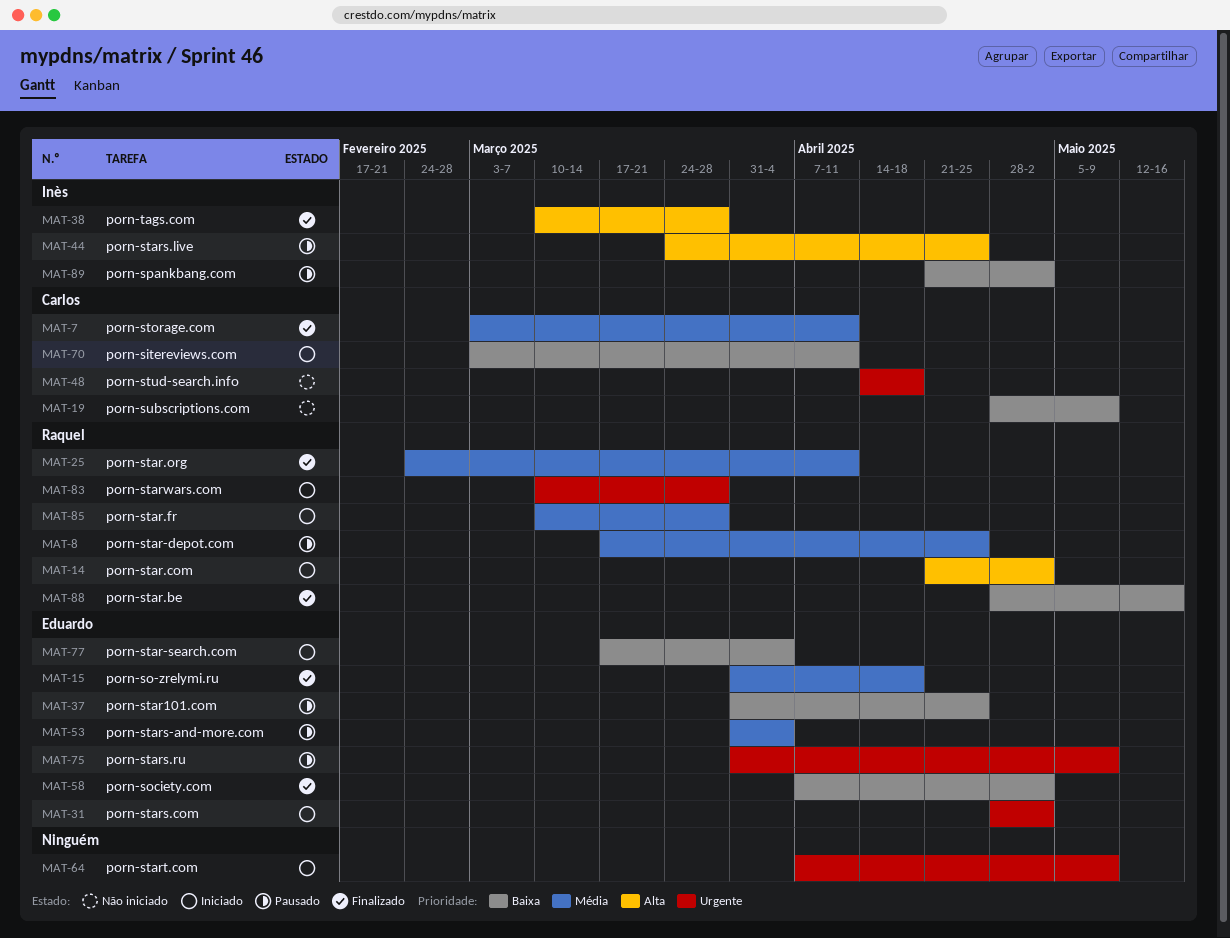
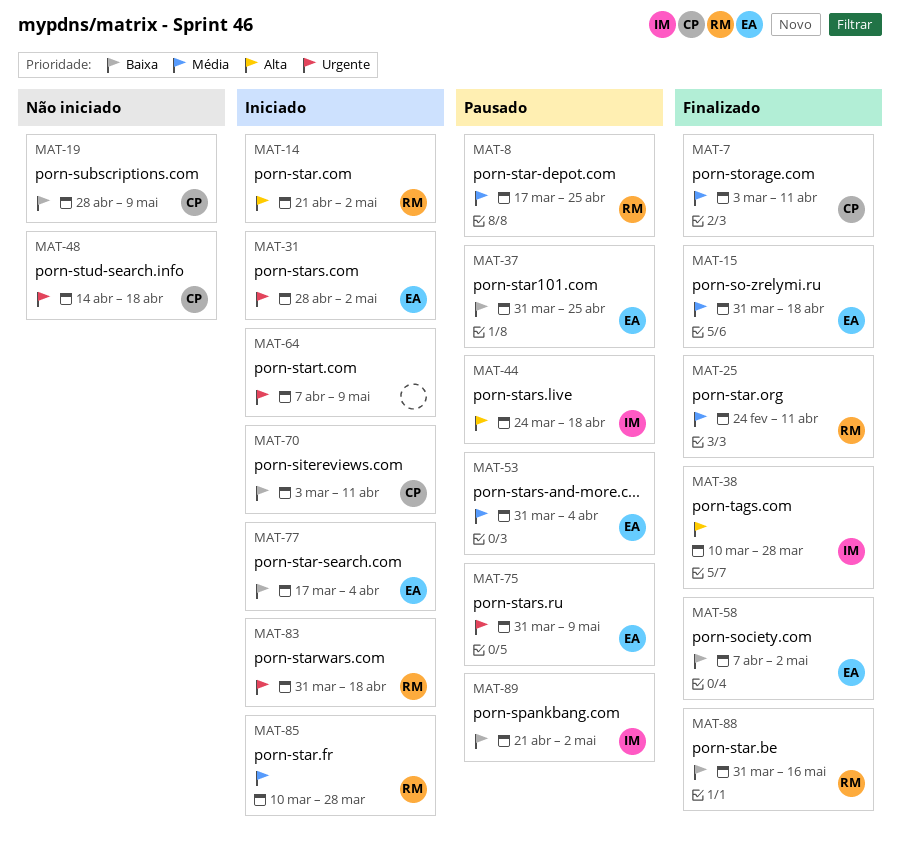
MAT-44, due: Apr 25 -> Apr 18
MAT-83, start: Mar 10 -> Mar 31
MAT-83, due: Mar 28 -> Apr 18
MAT-88, start: Apr 28 -> Mar 31

